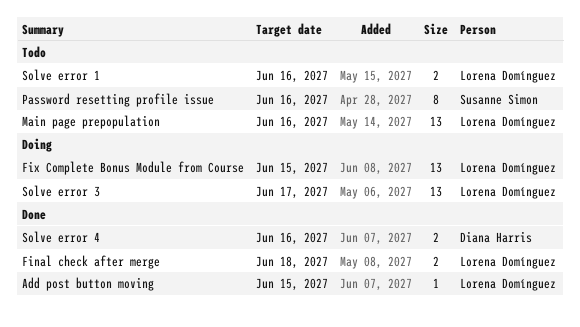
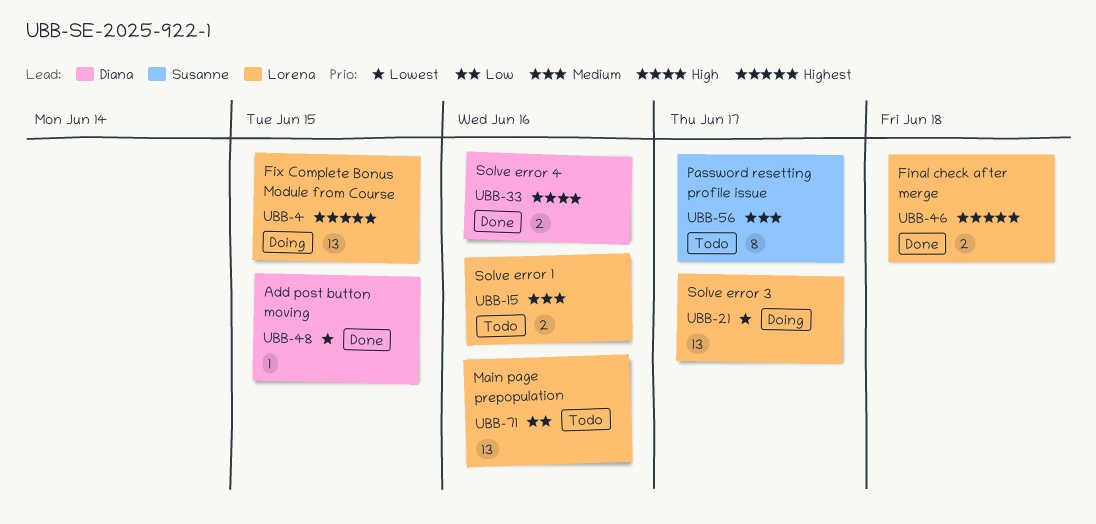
Add post button moving, owner: Lorena Domínguez -> Diana Harris
Password resetting profile issue, due: Jun 16 -> Jun 17

